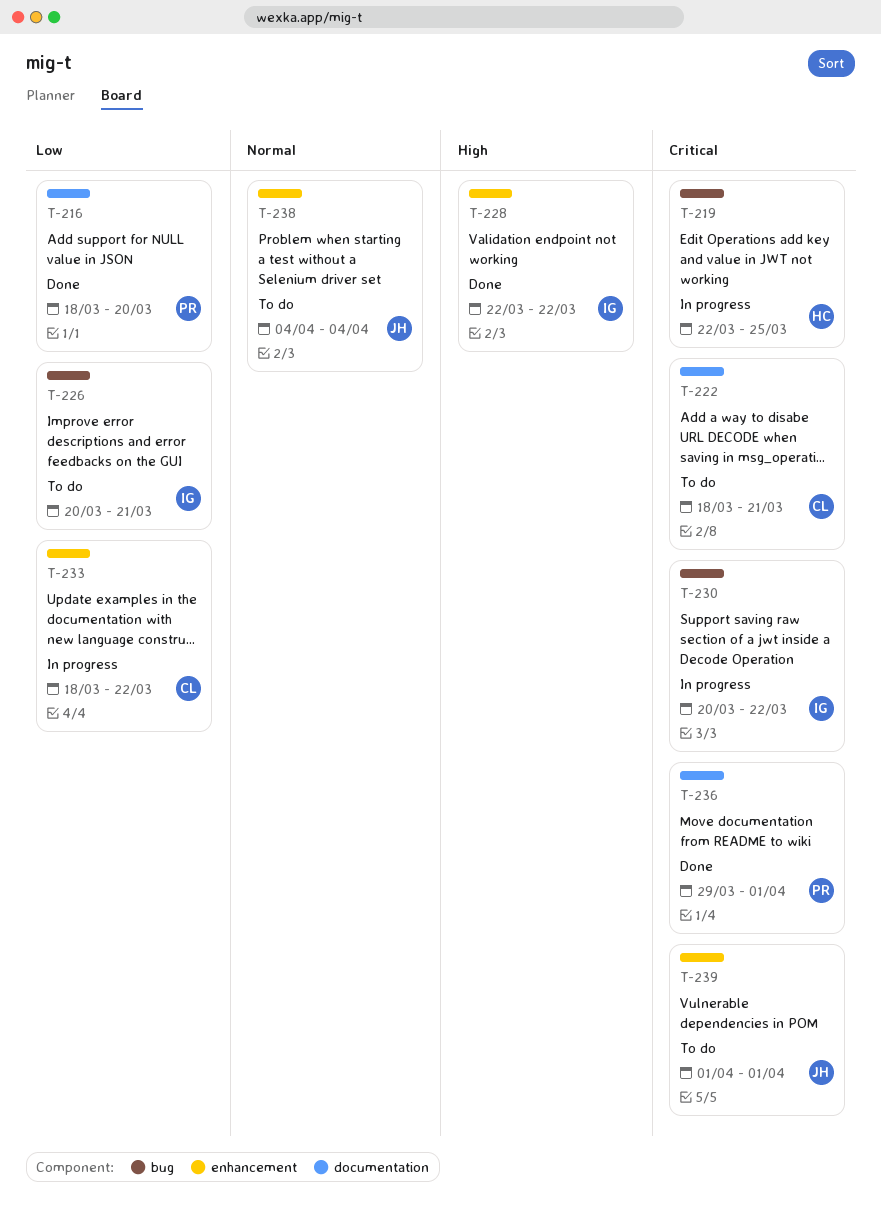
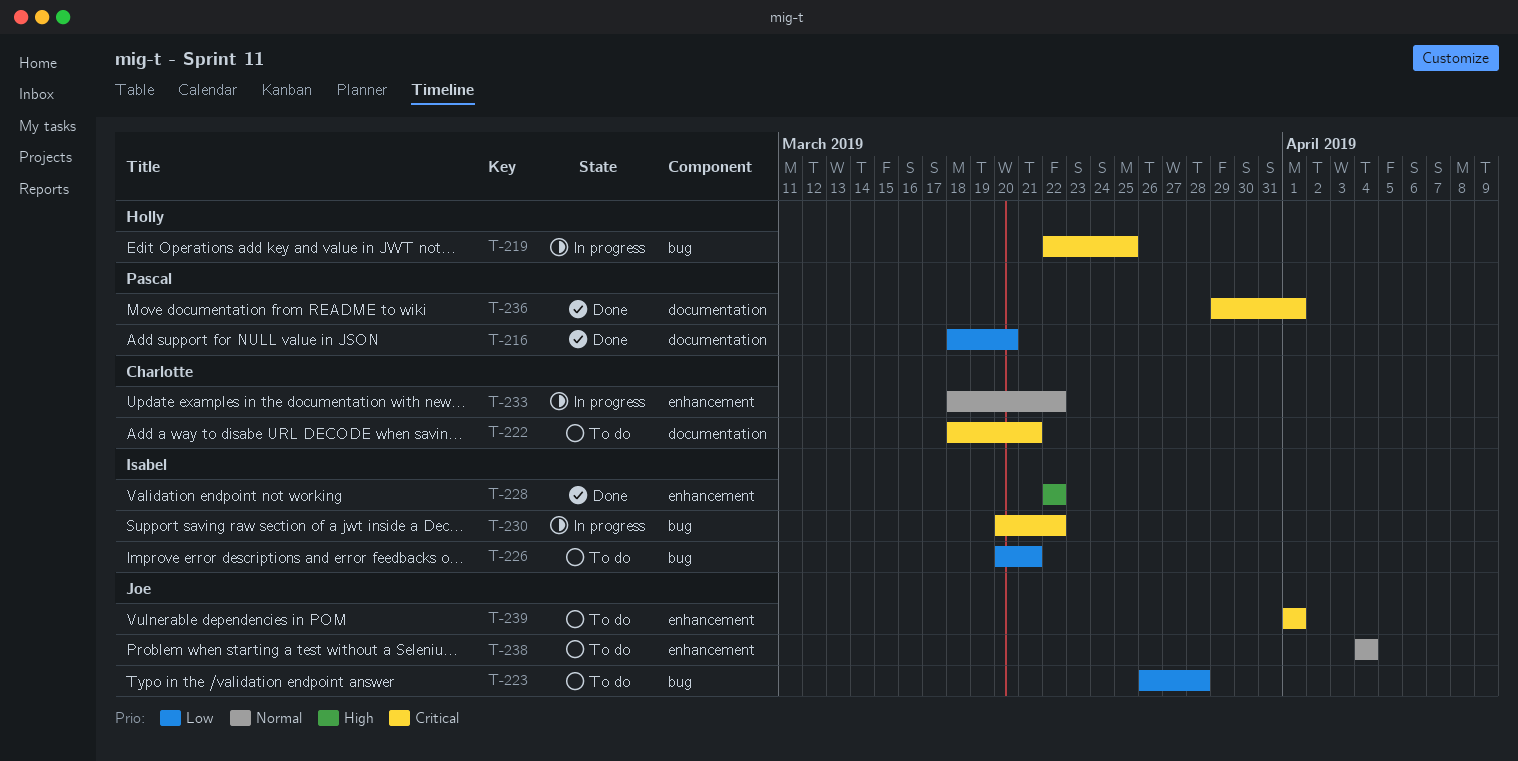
T-223: none -> present
T-233, priority: Low -> Normal

